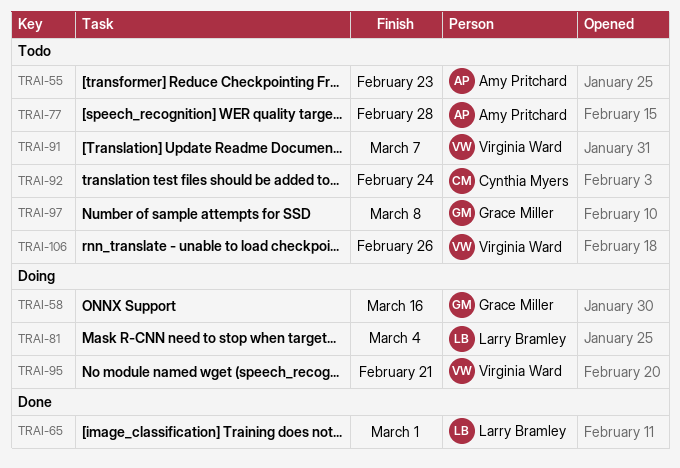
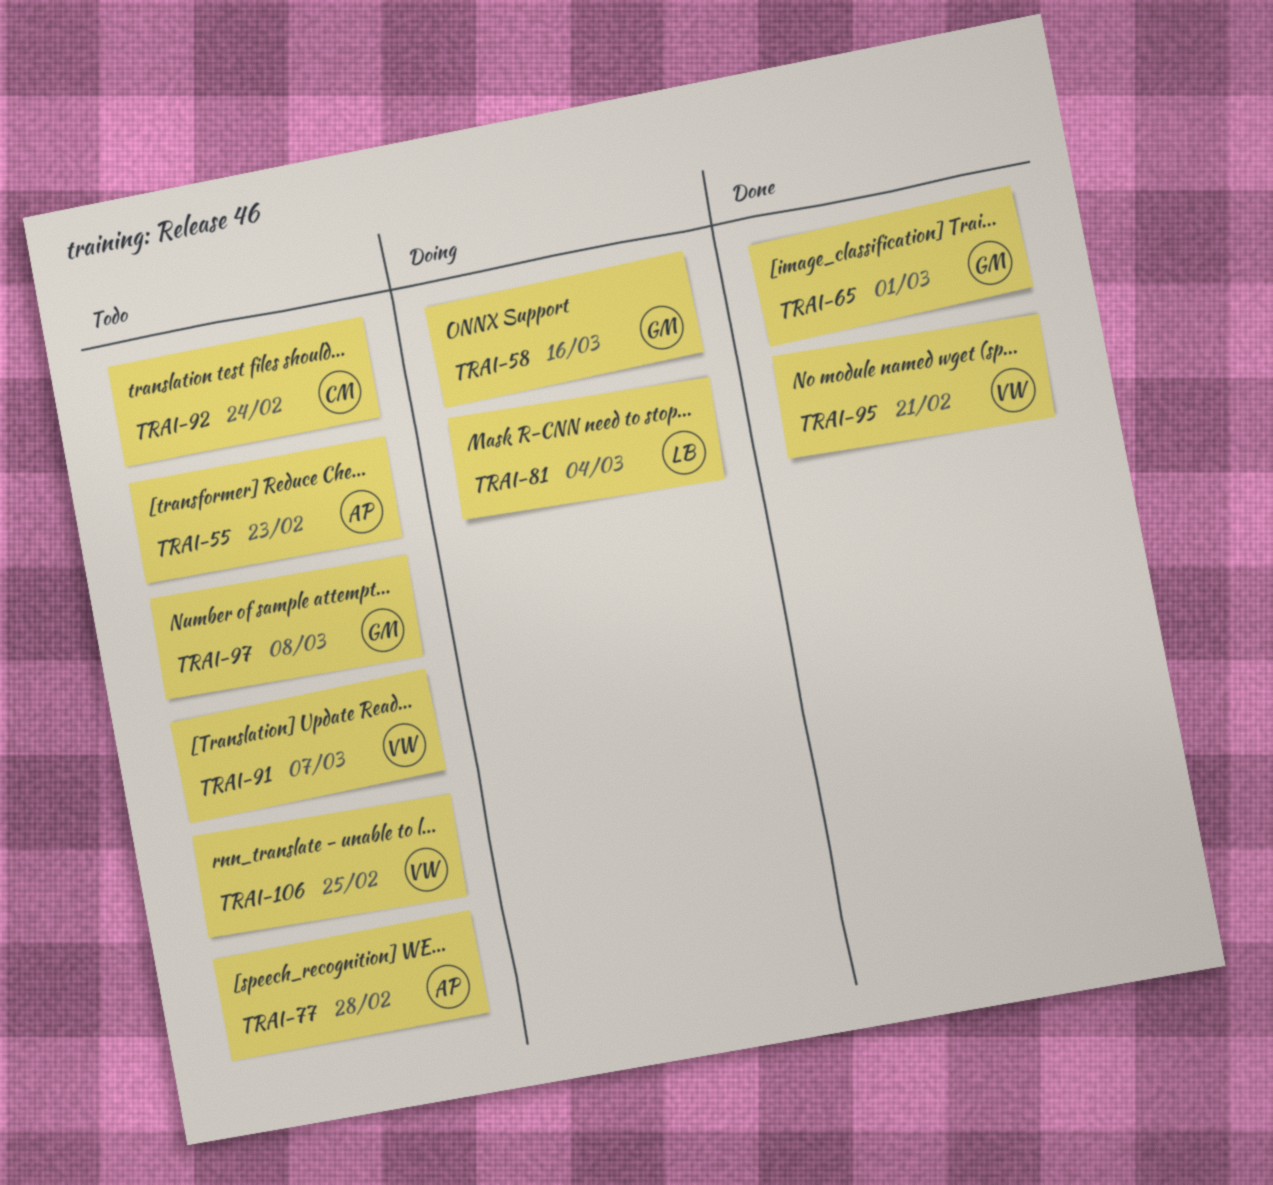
TRAI-65, owner: Larry Bramley -> Grace Miller
TRAI-95, status: Doing -> Done
TRAI-106, due: Feb 26 -> Feb 25

